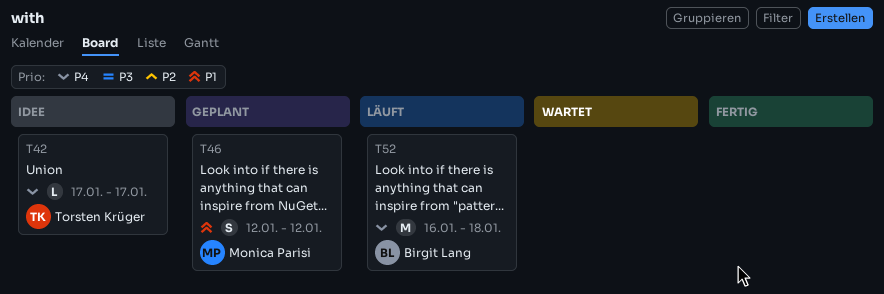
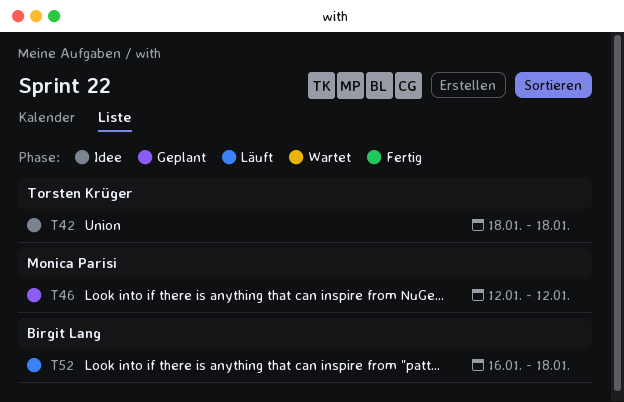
T42, start: Jan 17 -> Jan 18
T42, due: Jan 17 -> Jan 18

